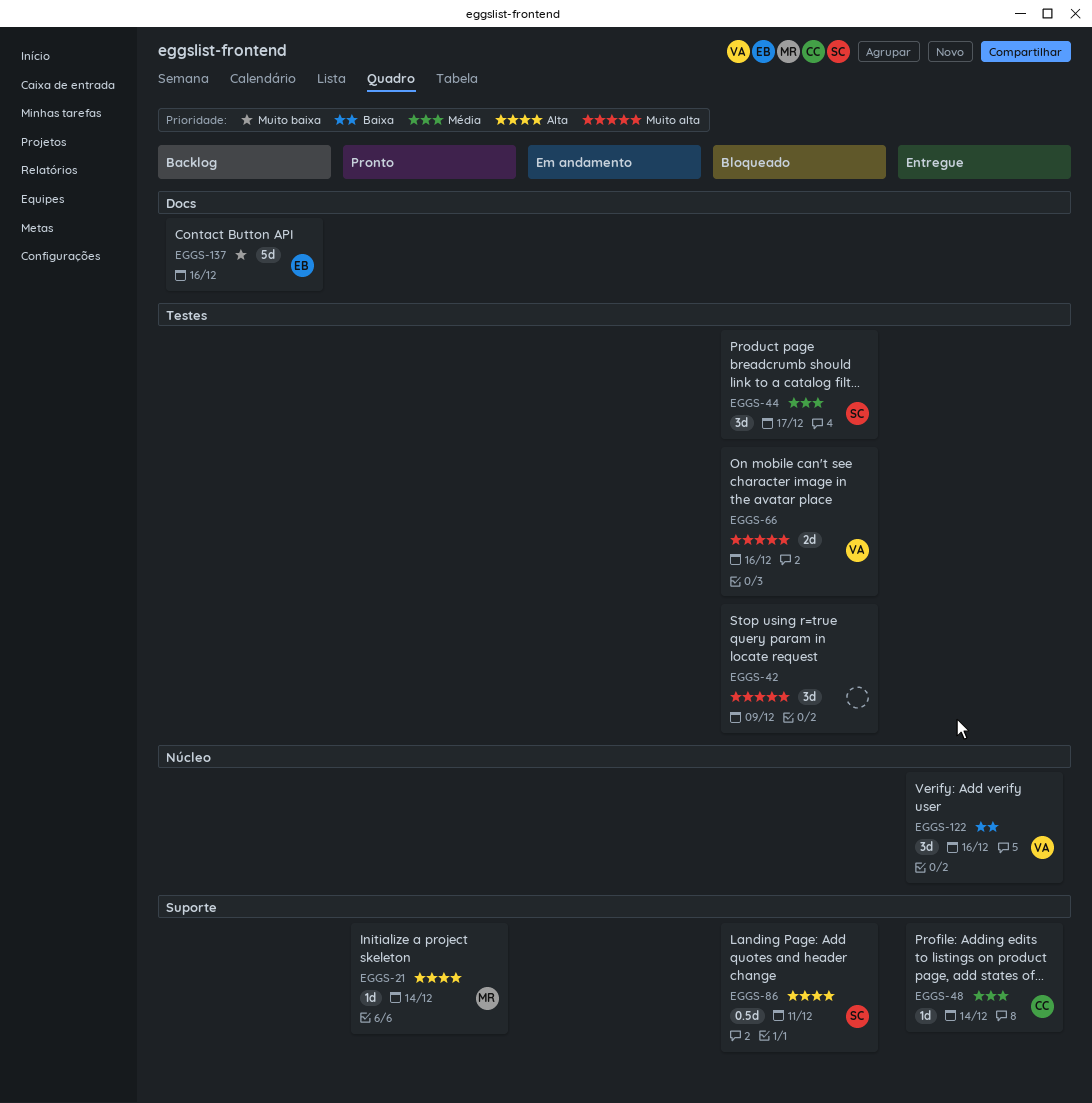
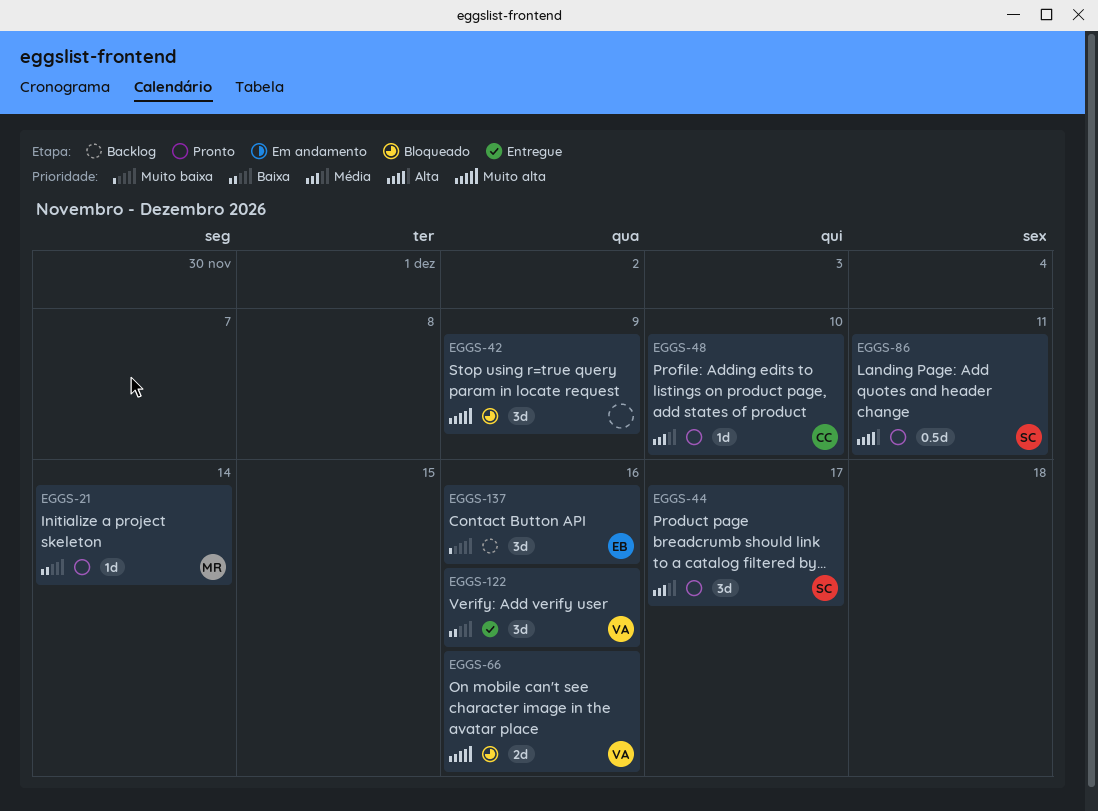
EGGS-21, priority: Alta -> Baixa
EGGS-44, status: Bloqueado -> Pronto
EGGS-48, status: Entregue -> Pronto
EGGS-48, due: Dec 14 -> Dec 10
EGGS-86, status: Bloqueado -> Pronto
EGGS-137, estimate: 5d -> 3d

